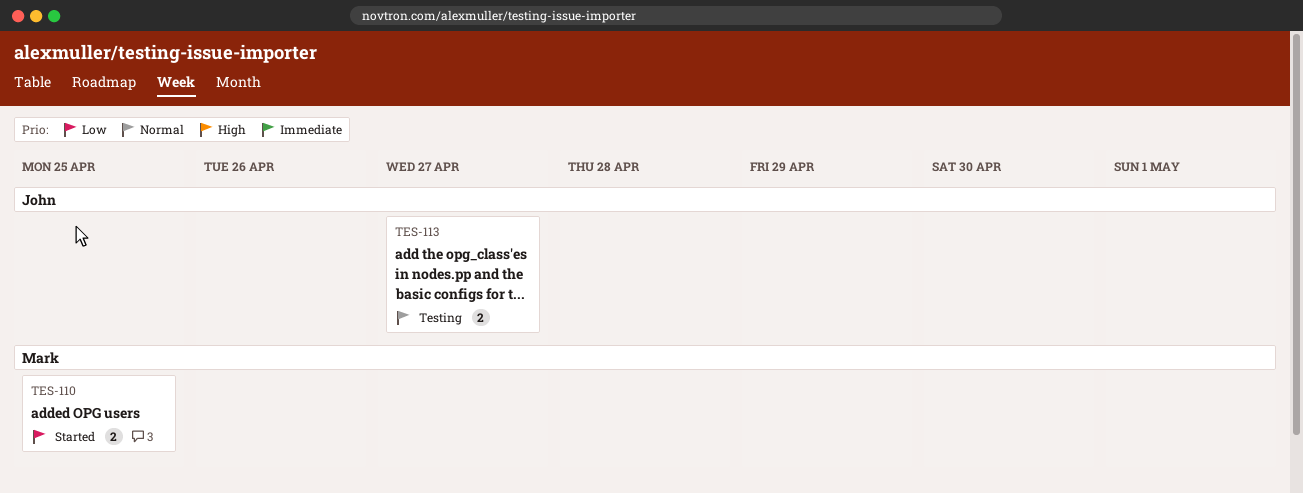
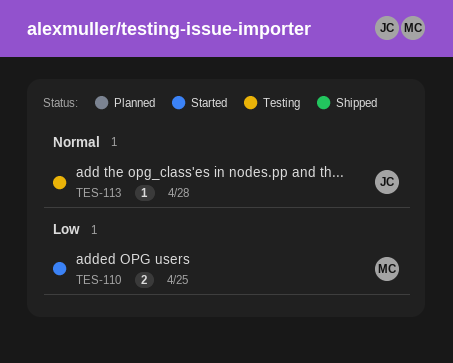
TES-113, estimate: 2 -> 1
TES-113, due: Apr 27 -> Apr 28

